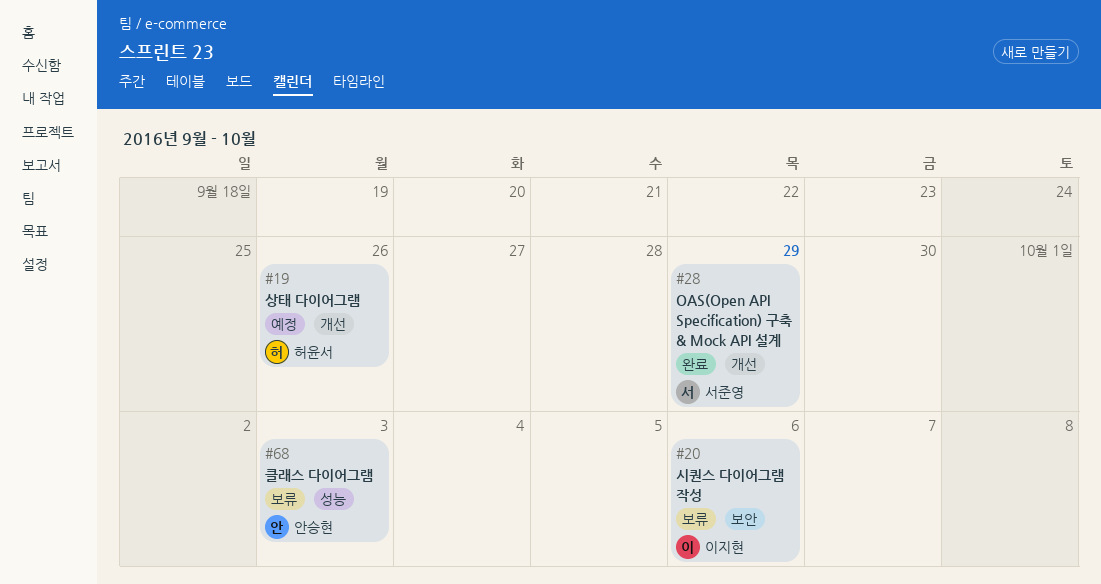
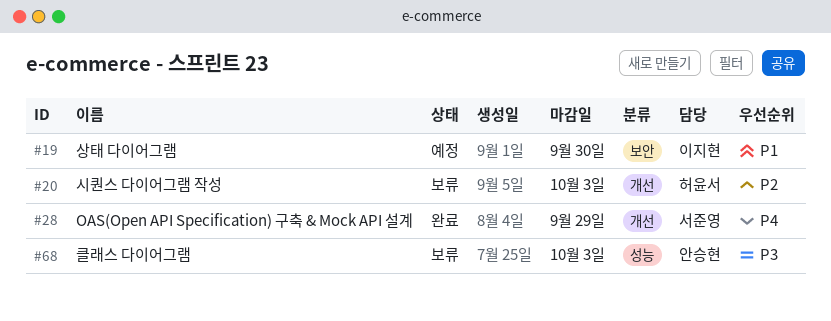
#19, owner: 허윤서 -> 이지현
#19, label: 개선 -> 보안
#19, due: Sep 26 -> Sep 30
#20, owner: 이지현 -> 허윤서
#20, label: 보안 -> 개선
#20, due: Oct 6 -> Oct 3

